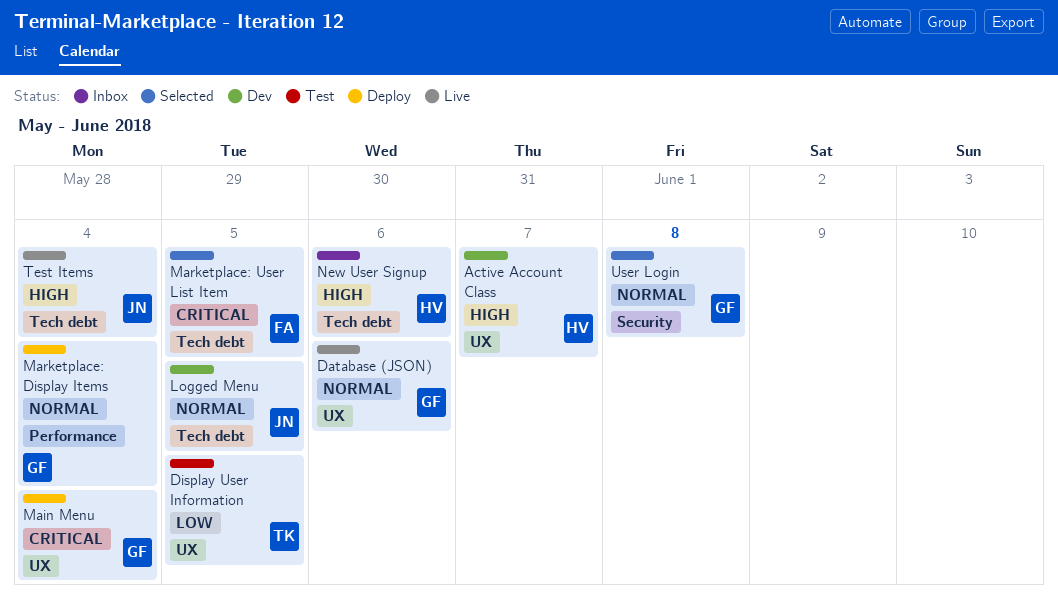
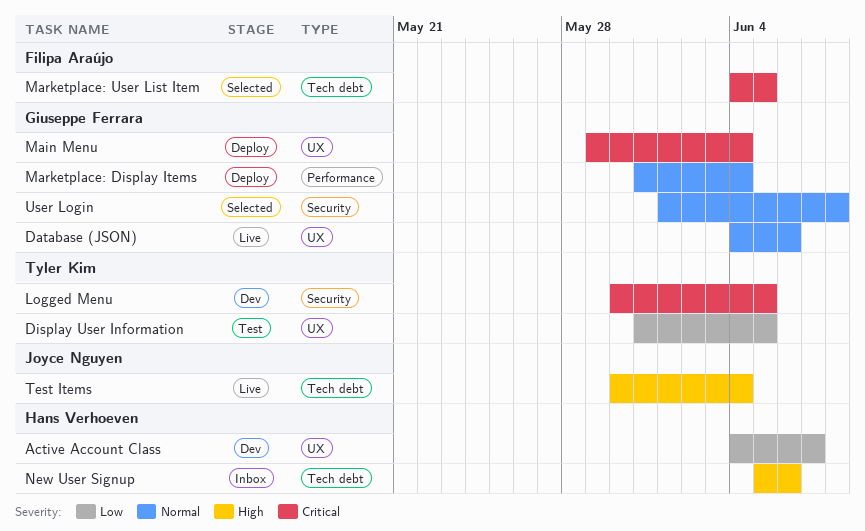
Active Account Class, priority: High -> Low
Logged Menu, owner: Joyce Nguyen -> Tyler Kim
Logged Menu, priority: Normal -> Critical
Logged Menu, label: Tech debt -> Security

